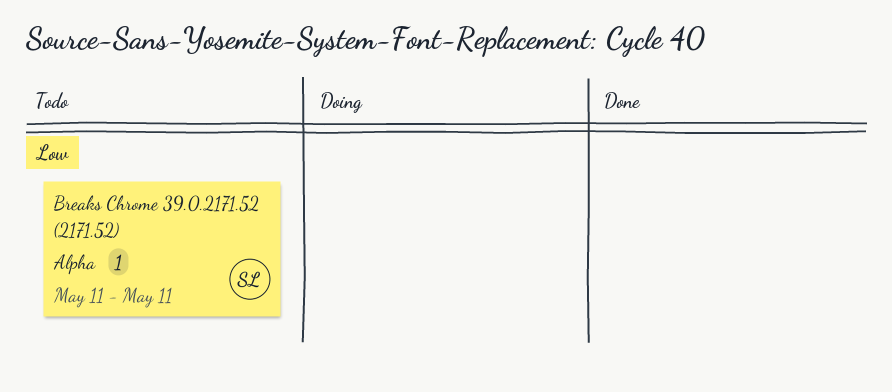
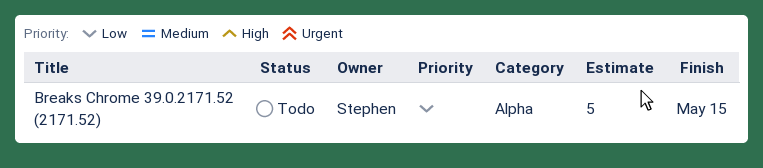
Breaks Chrome 39.0.2171.52 (2171.52), estimate: 1 -> 5
Breaks Chrome 39.0.2171.52 (2171.52), due: May 11 -> May 15

